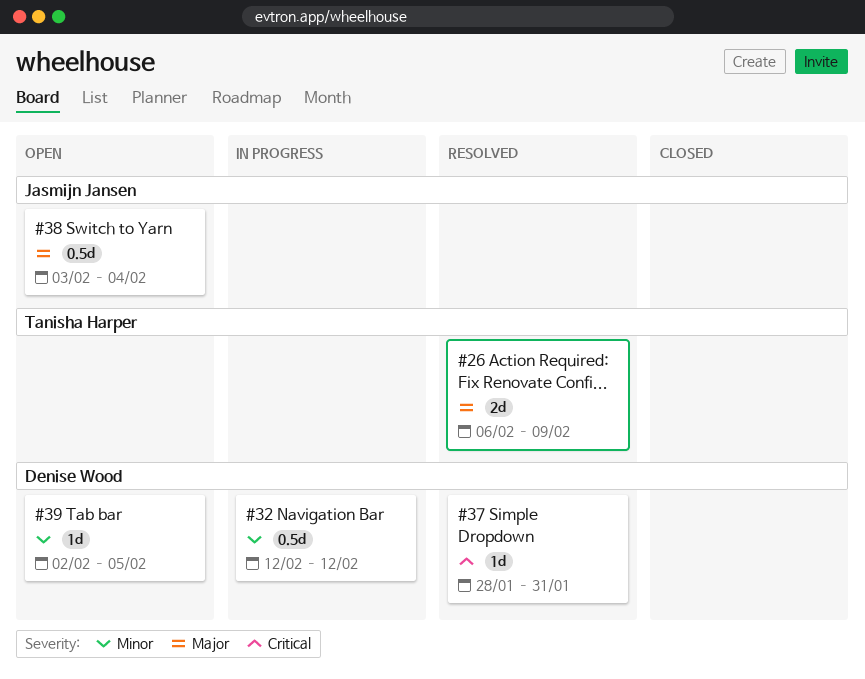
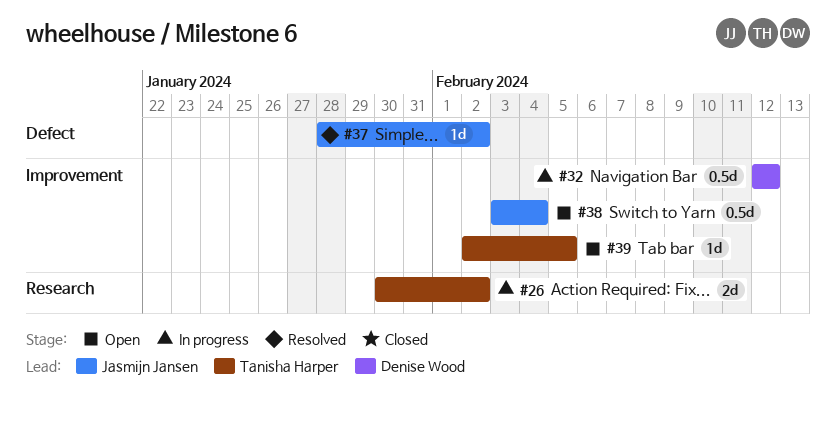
#26, status: Resolved -> In progress
#26, start: Feb 6 -> Jan 30
#26, due: Feb 9 -> Feb 2
#37, owner: Denise Wood -> Jasmijn Jansen
#37, due: Jan 31 -> Feb 2
#39, owner: Denise Wood -> Tanisha Harper

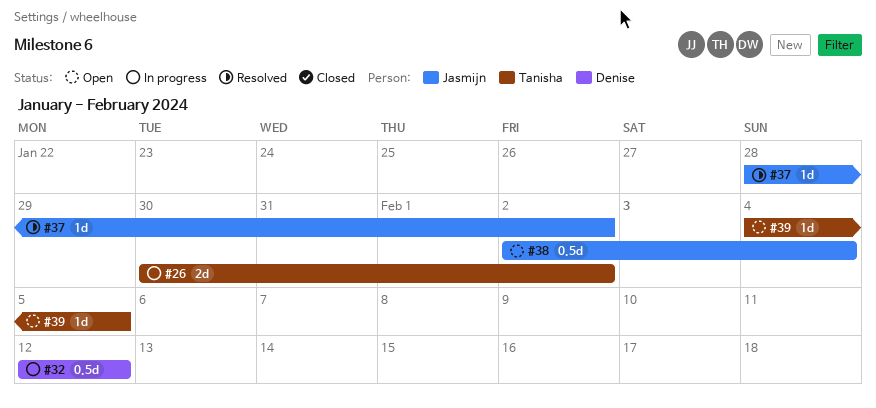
#38, start: Feb 3 -> Feb 2
#39, start: Feb 2 -> Feb 4

